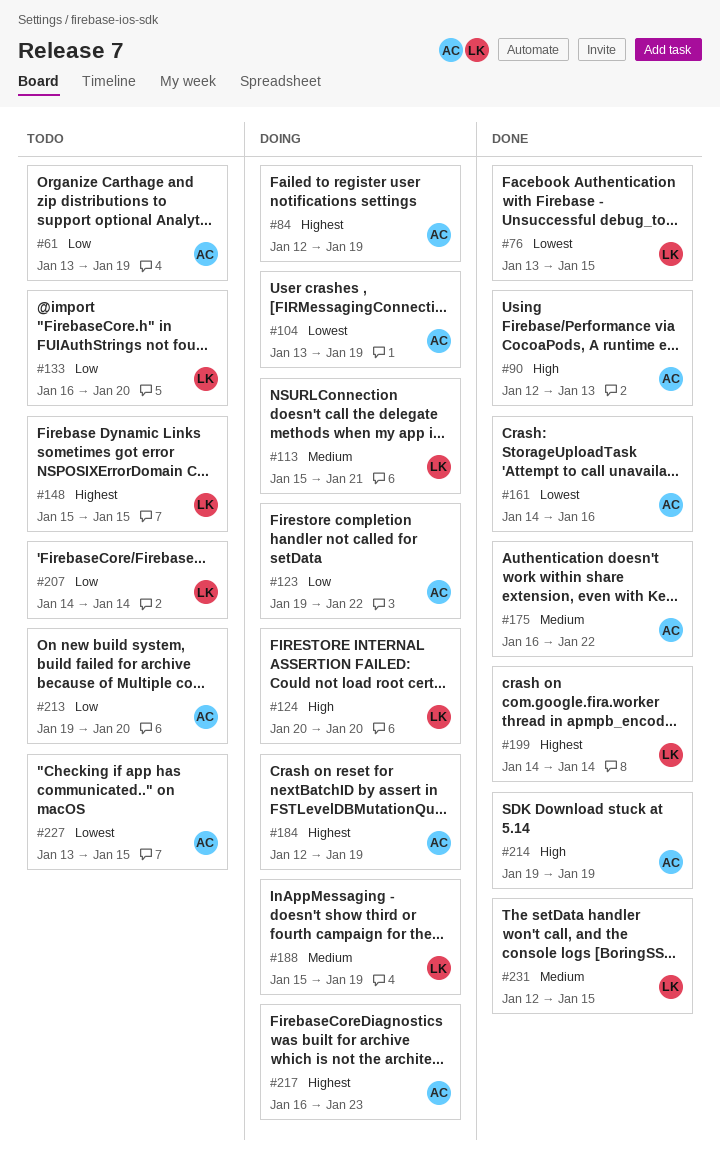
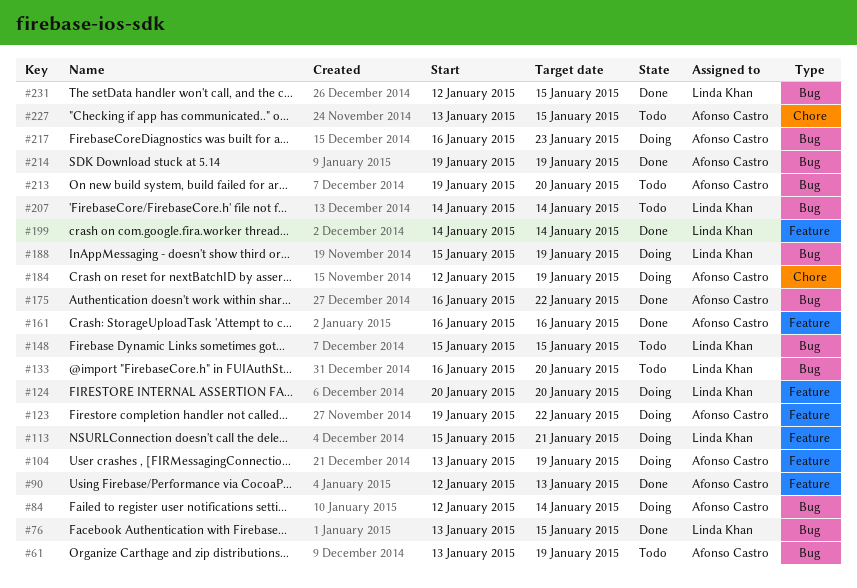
#84, due: Jan 19 -> Jan 14
#161, start: Jan 14 -> Jan 16

